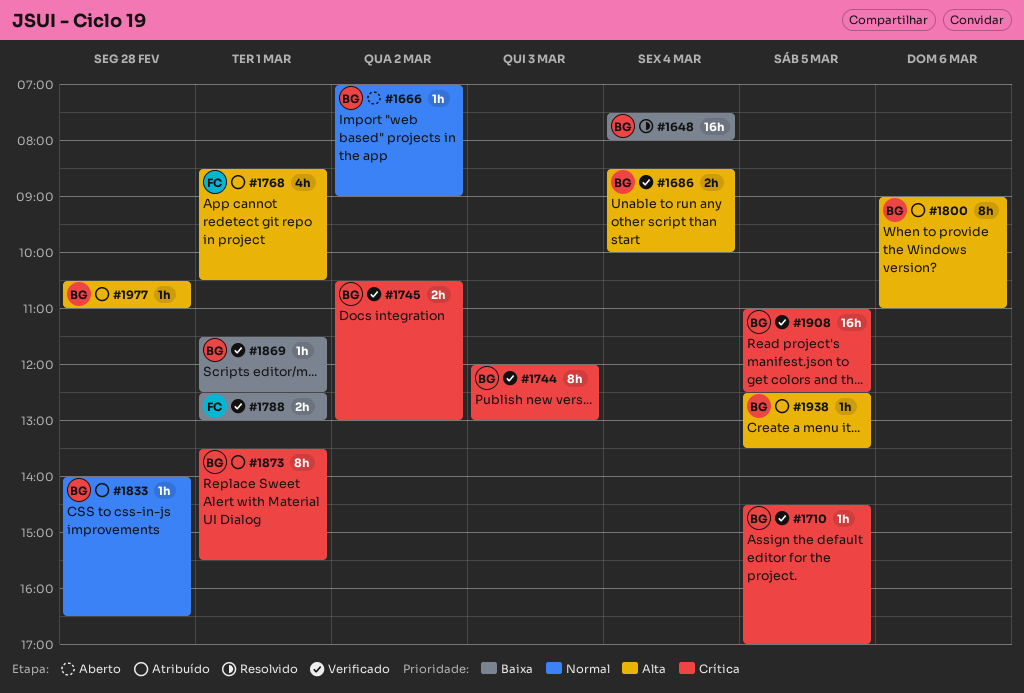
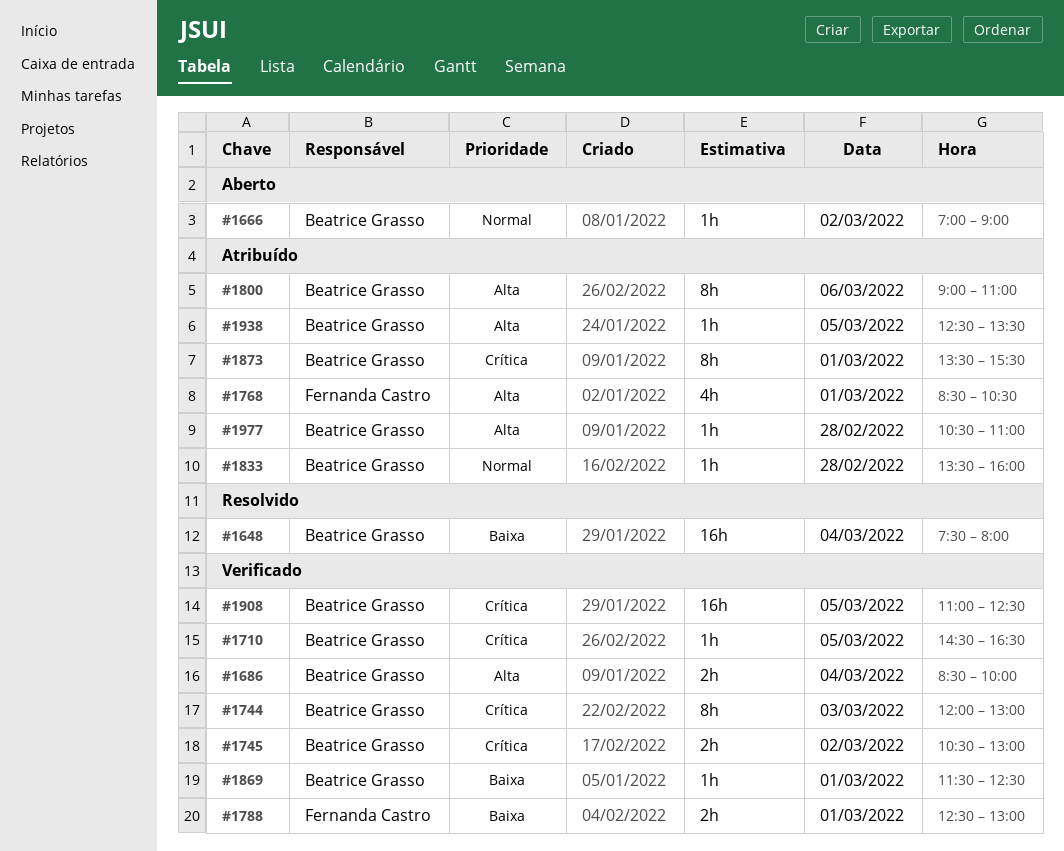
#1710, ends: 17:00 -> 16:30
#1833, begins: 14:00 -> 13:30
#1833, ends: 16:30 -> 16:00

